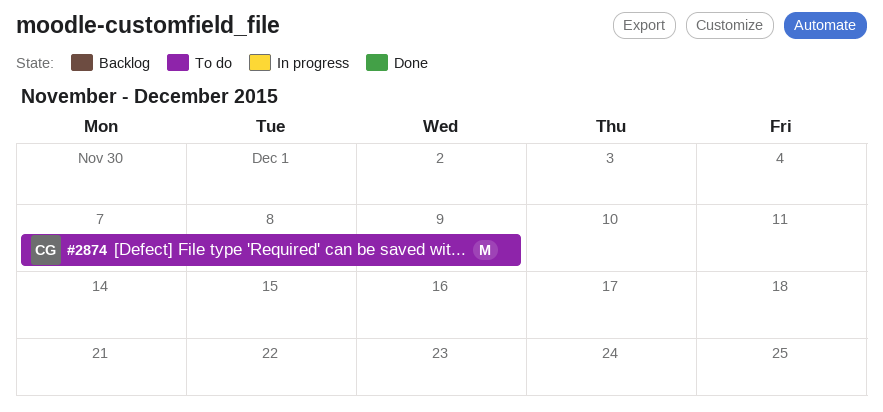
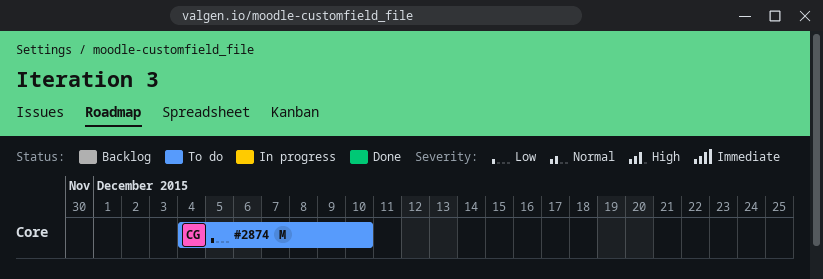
#2874, start: Dec 7 -> Dec 4
#2874, due: Dec 9 -> Dec 10

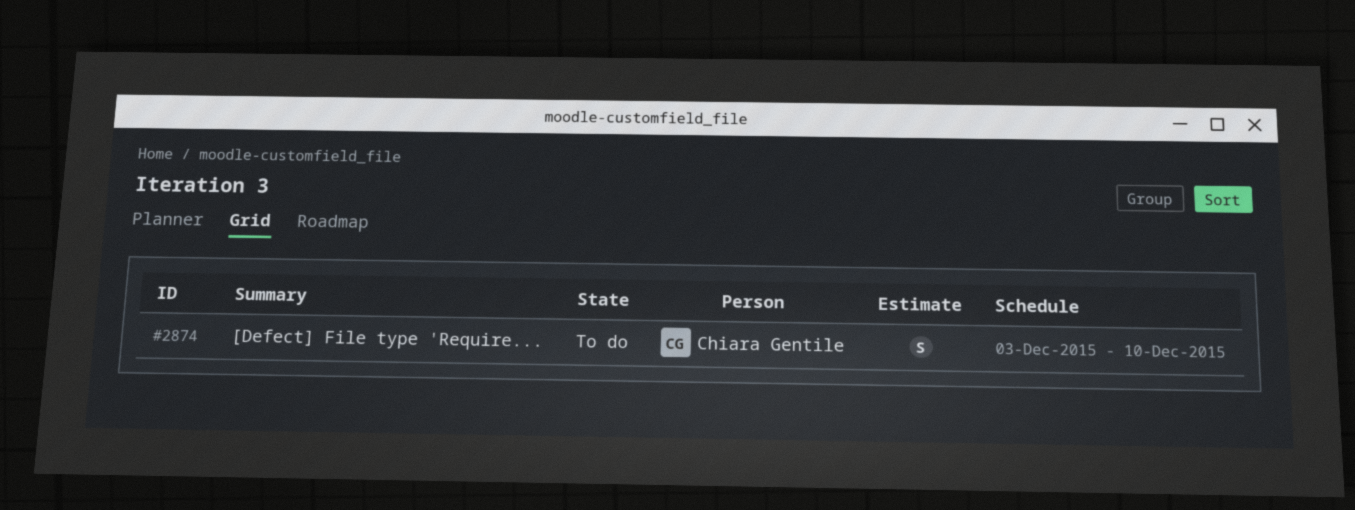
#2874, estimate: M -> S
#2874, start: Dec 4 -> Dec 3

